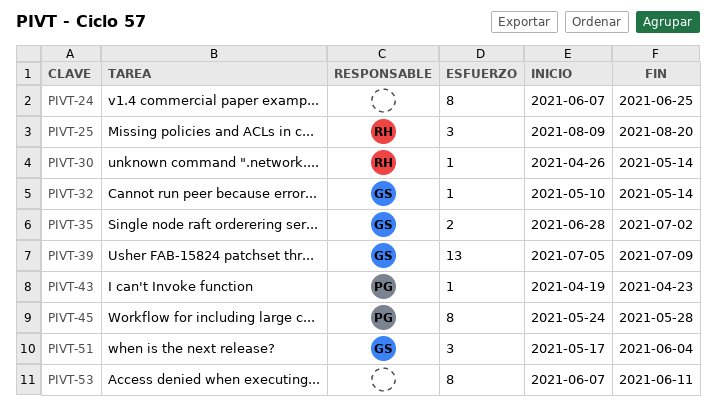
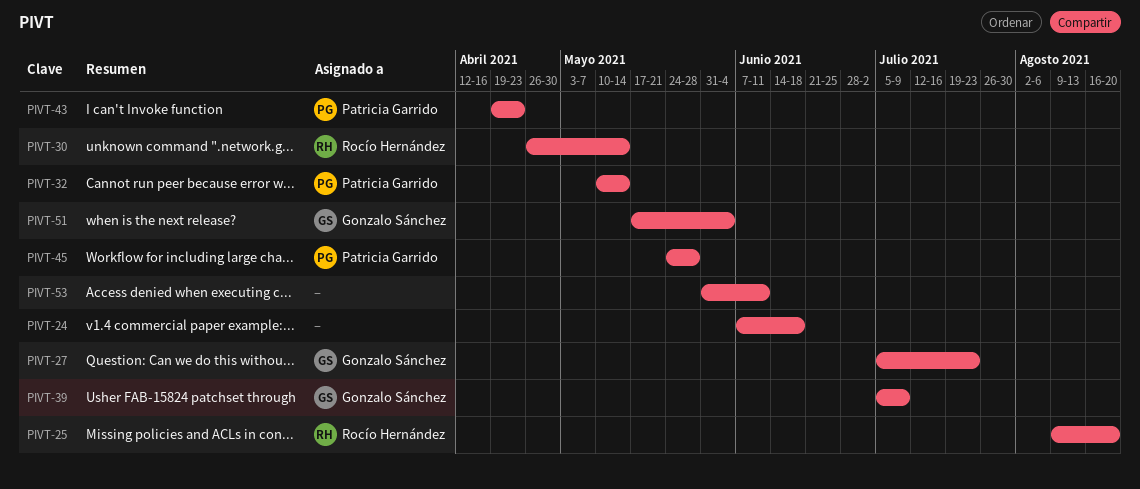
PIVT-24, due: Jun 25 -> Jun 18
PIVT-27: none -> present
PIVT-32, owner: Gonzalo Sánchez -> Patricia Garrido
PIVT-35: present -> none
PIVT-53, start: Jun 7 -> May 31

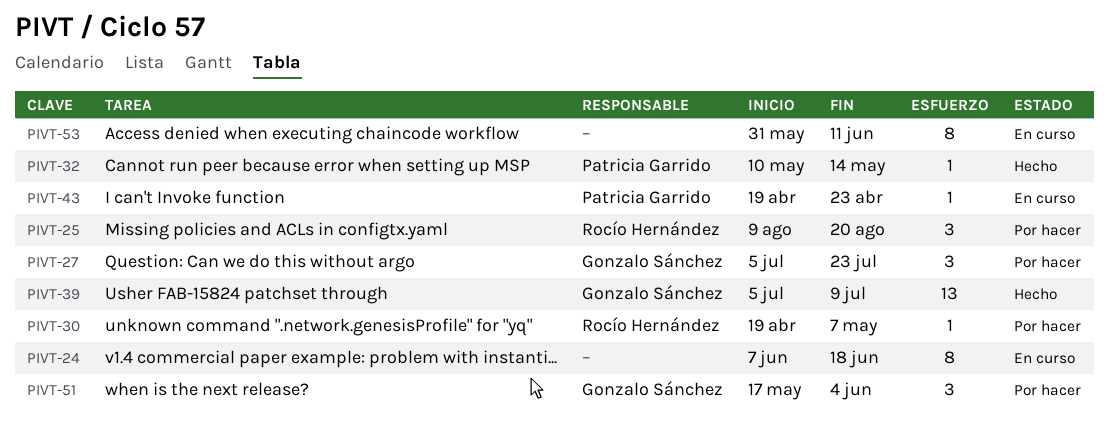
PIVT-30, start: Apr 26 -> Apr 19
PIVT-30, due: May 14 -> May 7
PIVT-45: present -> none

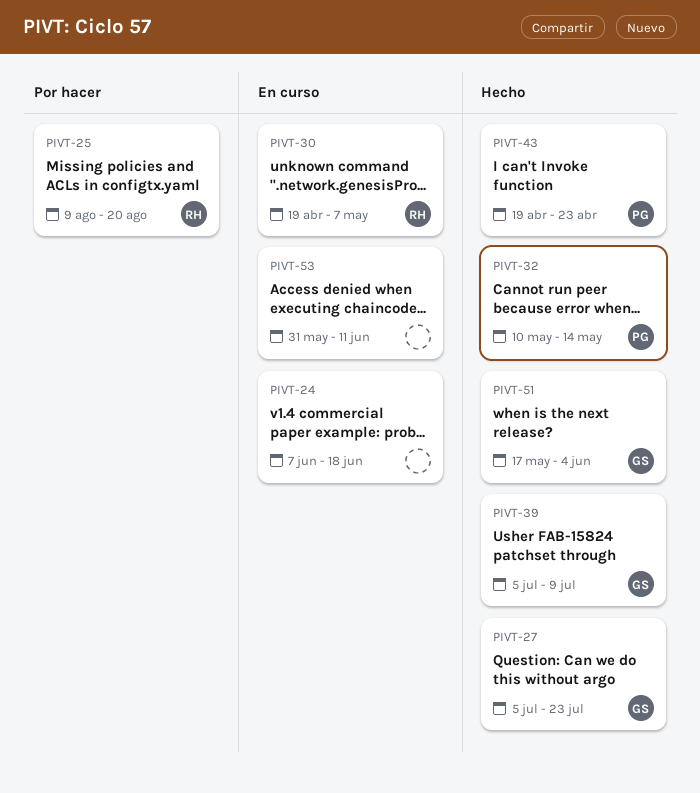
PIVT-27, status: Por hacer -> Hecho
PIVT-30, status: Por hacer -> En curso
PIVT-43, status: En curso -> Hecho
PIVT-51, status: Por hacer -> Hecho

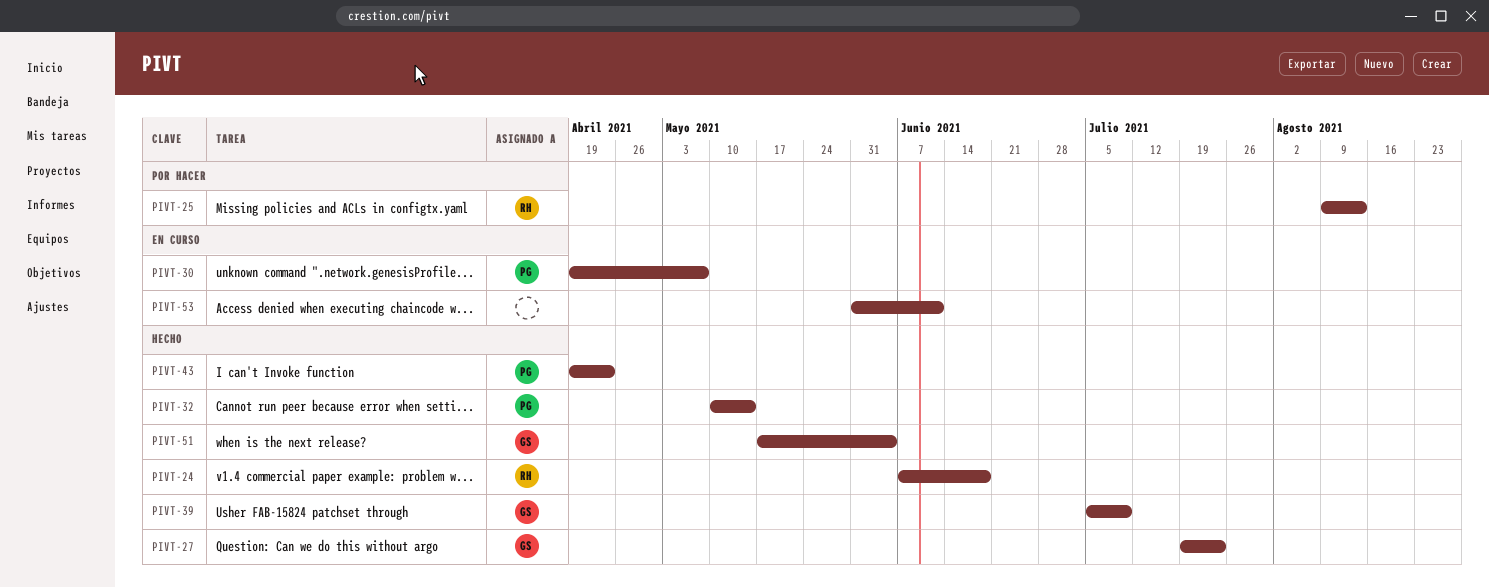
PIVT-24, status: En curso -> Hecho
PIVT-24, owner: none -> RH
PIVT-25, due: Aug 20 -> Aug 13
PIVT-27, start: Jul 5 -> Jul 19
PIVT-30, owner: RH -> PG

